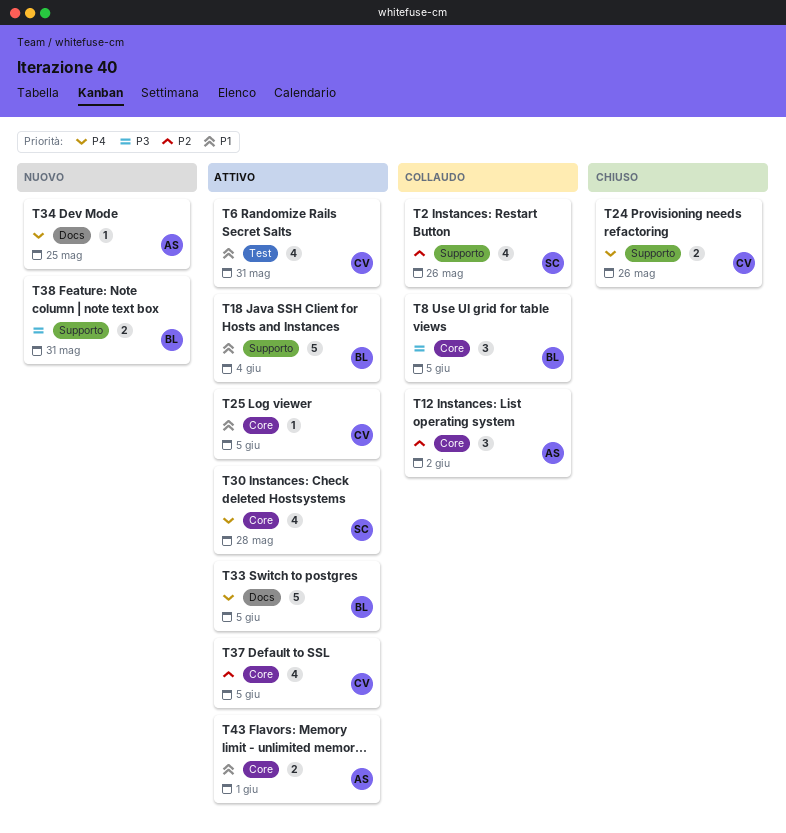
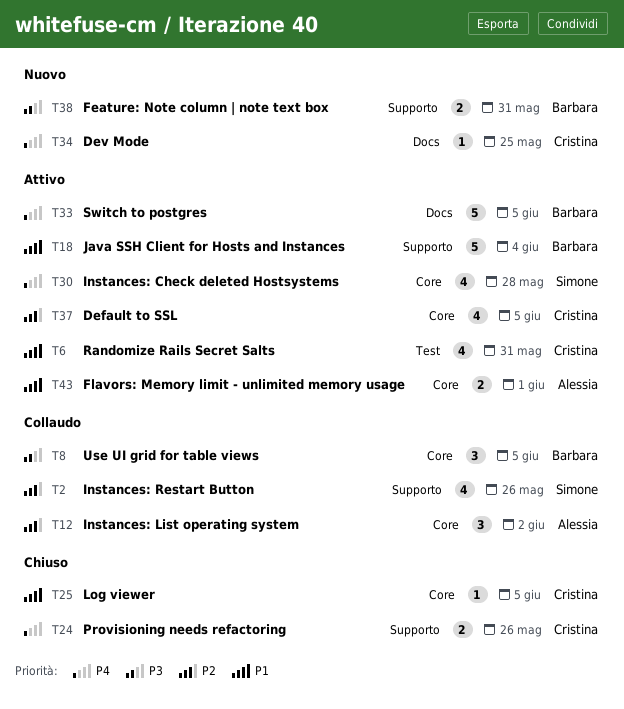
T25, status: Attivo -> Chiuso
T34, owner: Alessia -> Cristina

